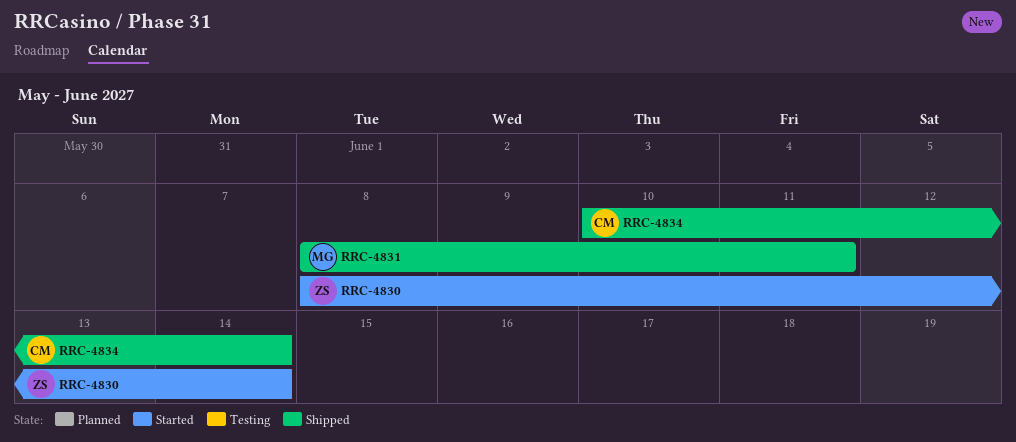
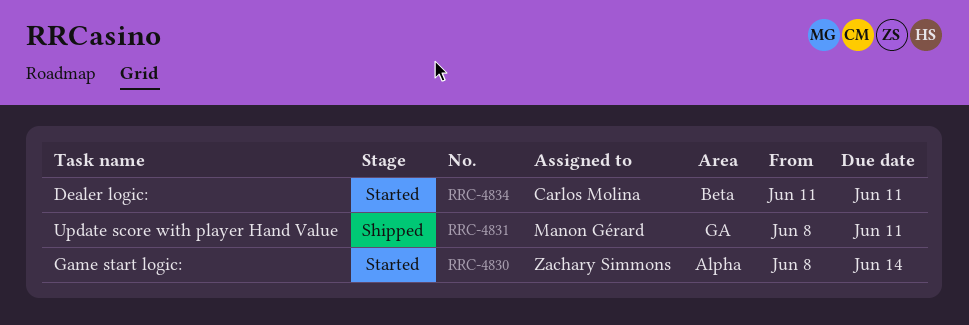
RRC-4834, status: Shipped -> Started
RRC-4834, start: Jun 10 -> Jun 11
RRC-4834, due: Jun 14 -> Jun 11

